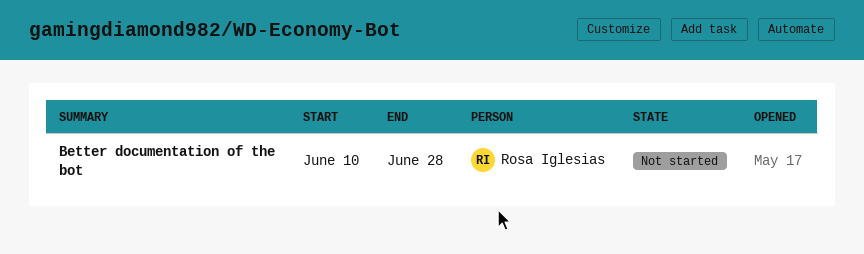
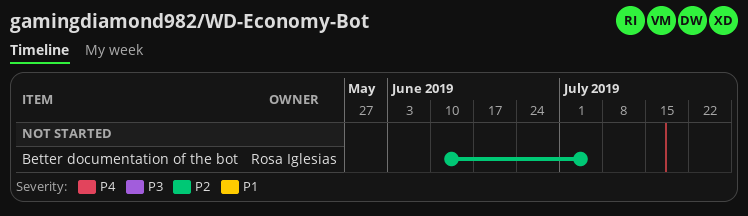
Better documentation of the bot, due: Jun 28 -> Jul 5

